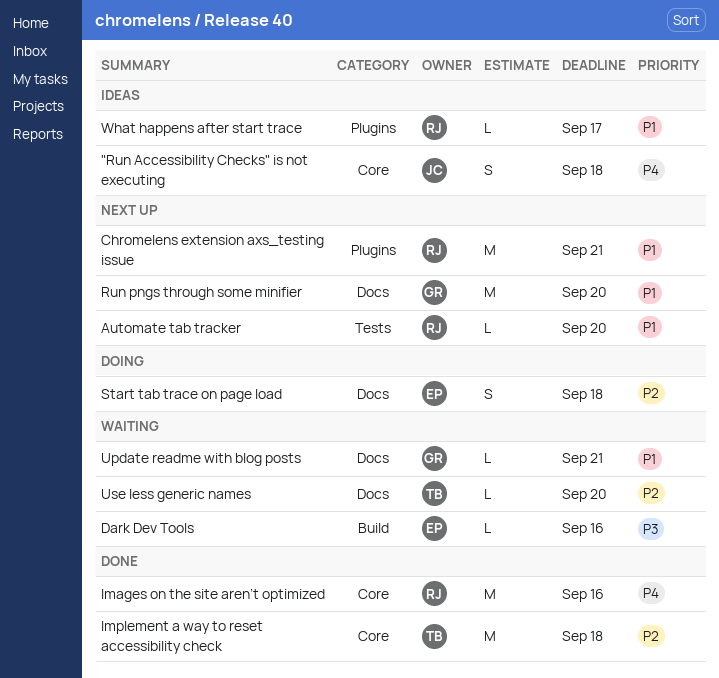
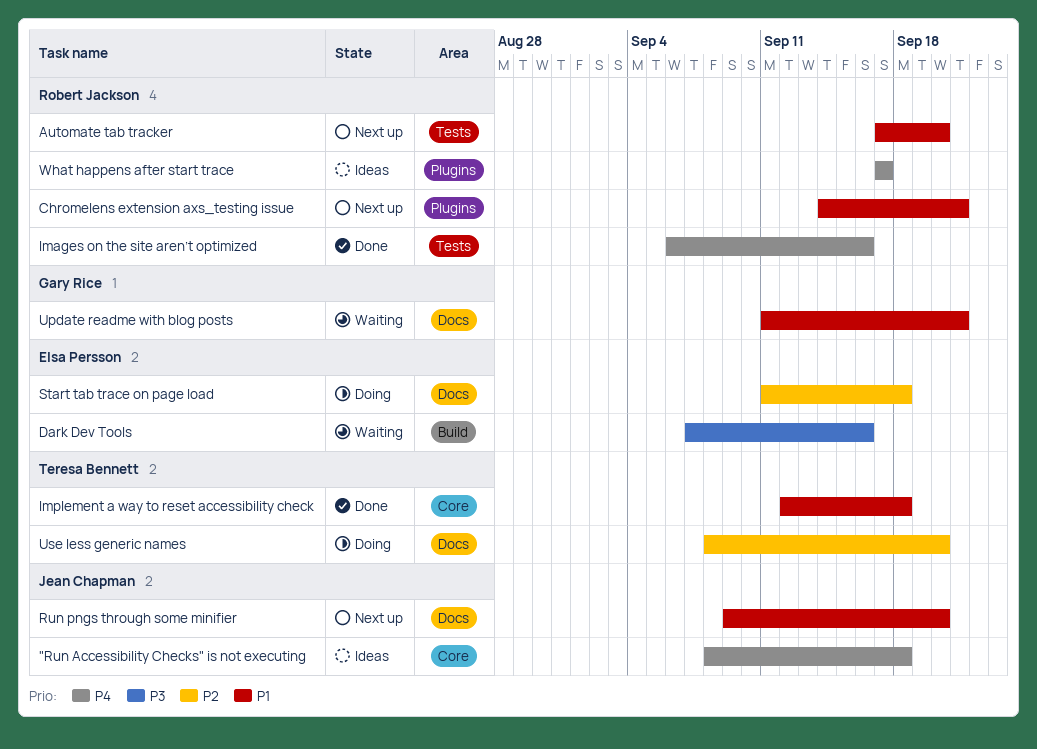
Images on the site aren’t optimized, label: Core -> Tests
Implement a way to reset accessibility check, priority: P2 -> P1
Run pngs through some minifier, owner: Gary Rice -> Jean Chapman
Use less generic names, status: Waiting -> Doing
What happens after start trace, priority: P1 -> P4

